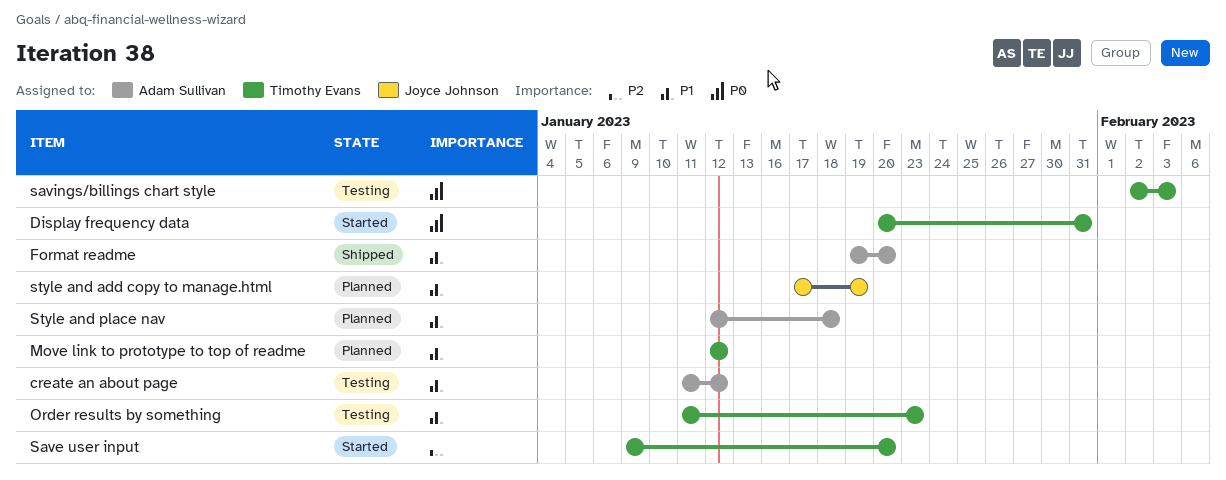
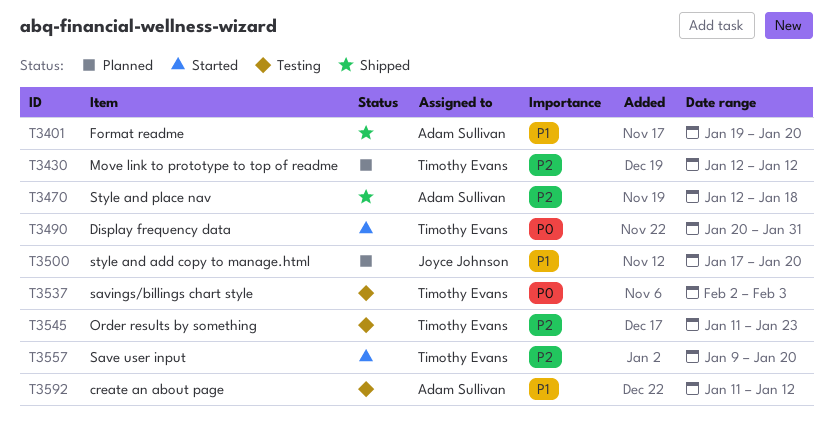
Move link to prototype to top of readme, priority: P1 -> P2
Order results by something, priority: P1 -> P2
style and add copy to manage.html, due: Jan 19 -> Jan 20
Style and place nav, status: Planned -> Shipped
Style and place nav, priority: P1 -> P2

